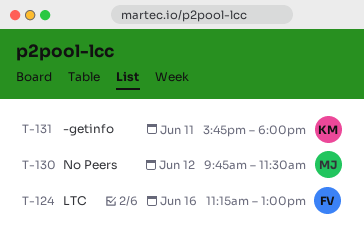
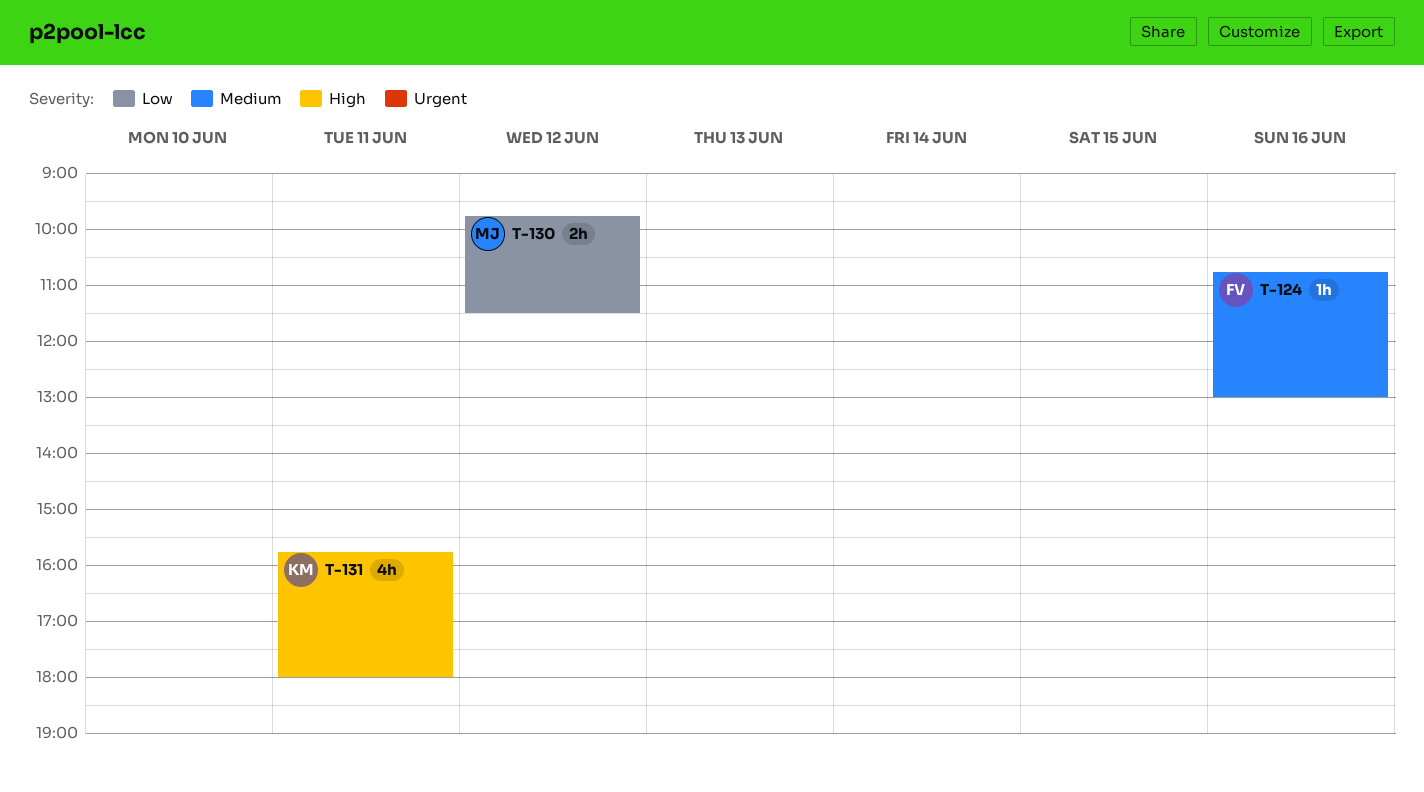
T-124, begins: 11:15 -> 10:45

